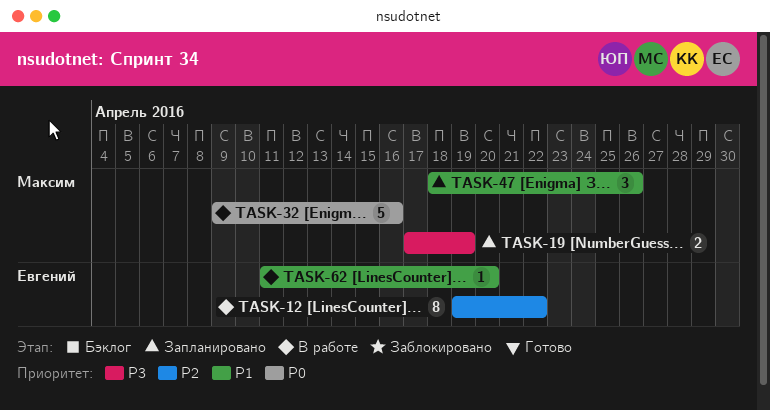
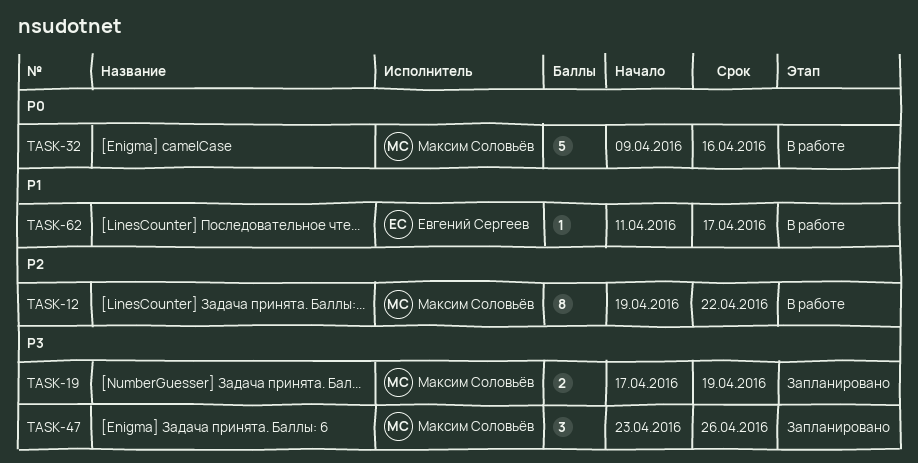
TASK-12, owner: Евгений Сергеев -> Максим Соловьёв
TASK-47, priority: P1 -> P3
TASK-47, start: Apr 18 -> Apr 23
TASK-62, due: Apr 20 -> Apr 17

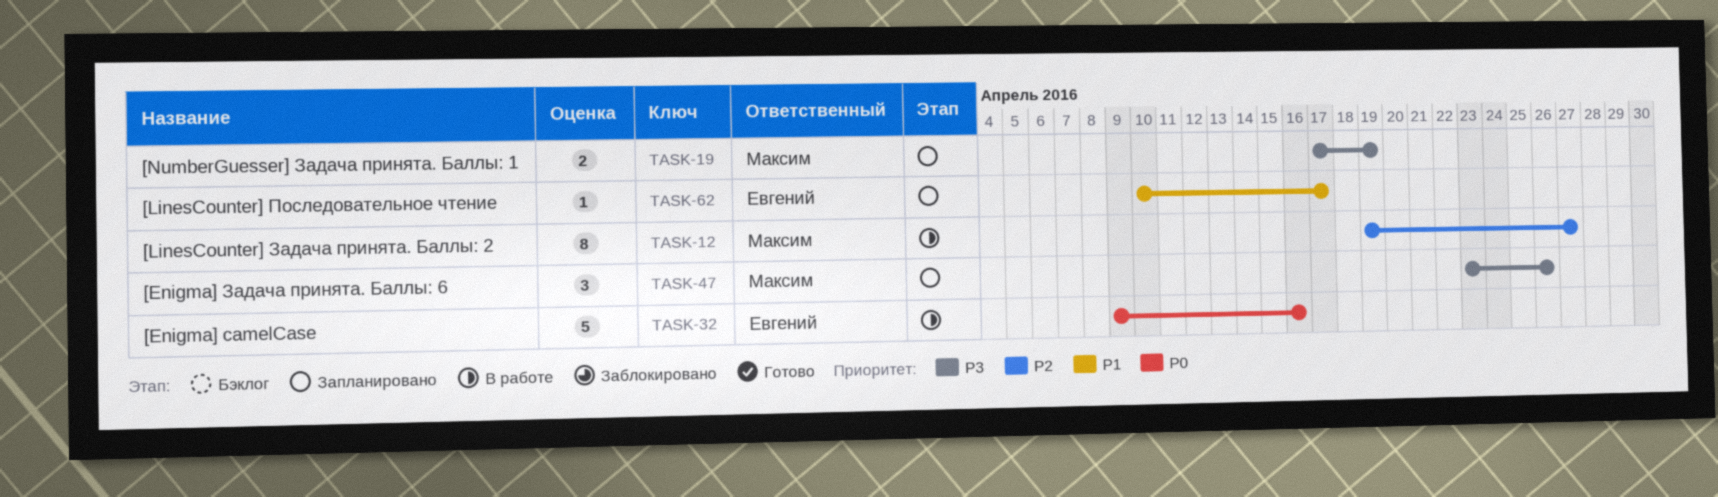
TASK-12, due: Apr 22 -> Apr 27
TASK-32, owner: Максим Соловьёв -> Евгений Сергеев
TASK-62, status: В работе -> Запланировано
TASK-62, start: Apr 11 -> Apr 10

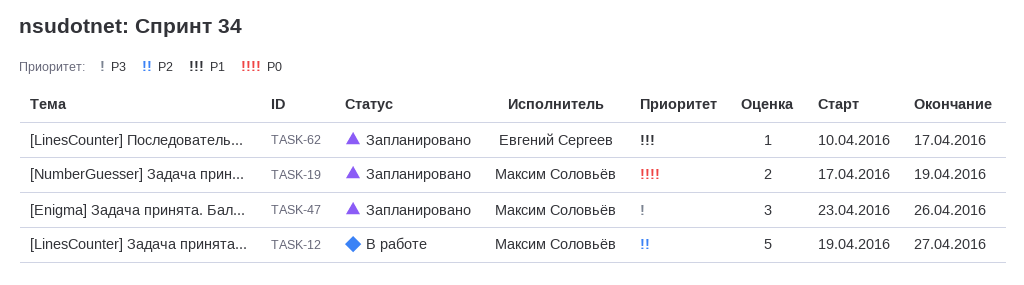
TASK-12, estimate: 8 -> 5
TASK-19, priority: P3 -> P0
TASK-32: present -> none

